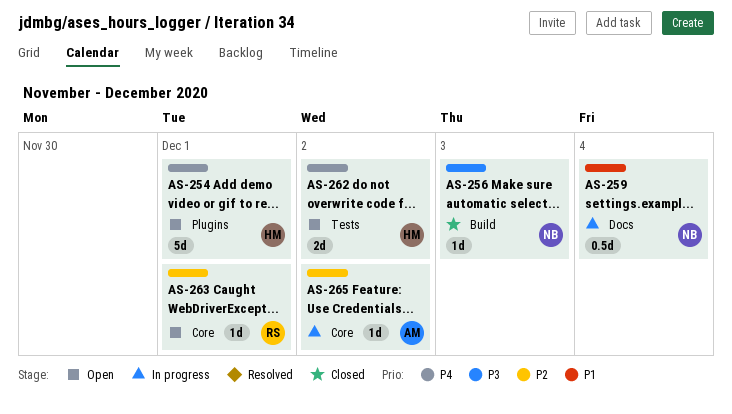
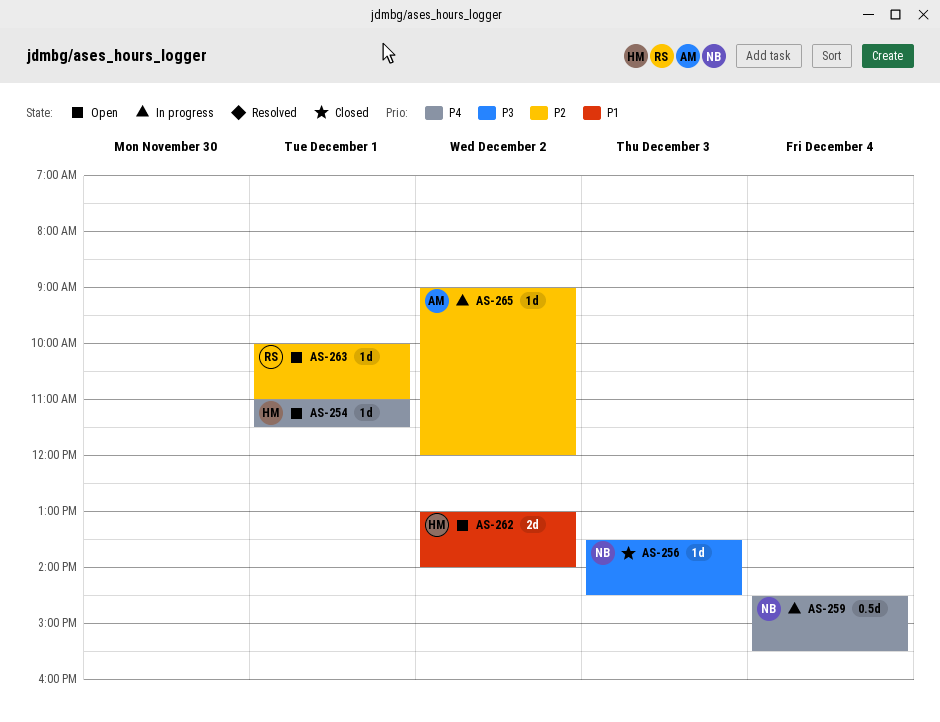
AS-254, estimate: 5d -> 1d
AS-259, priority: P1 -> P4
AS-262, priority: P4 -> P1

